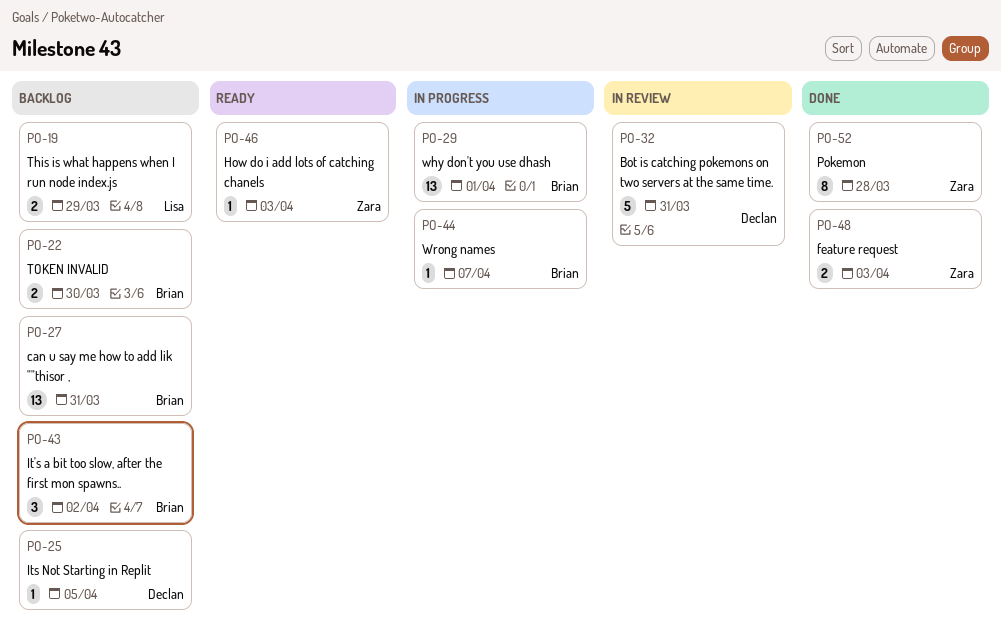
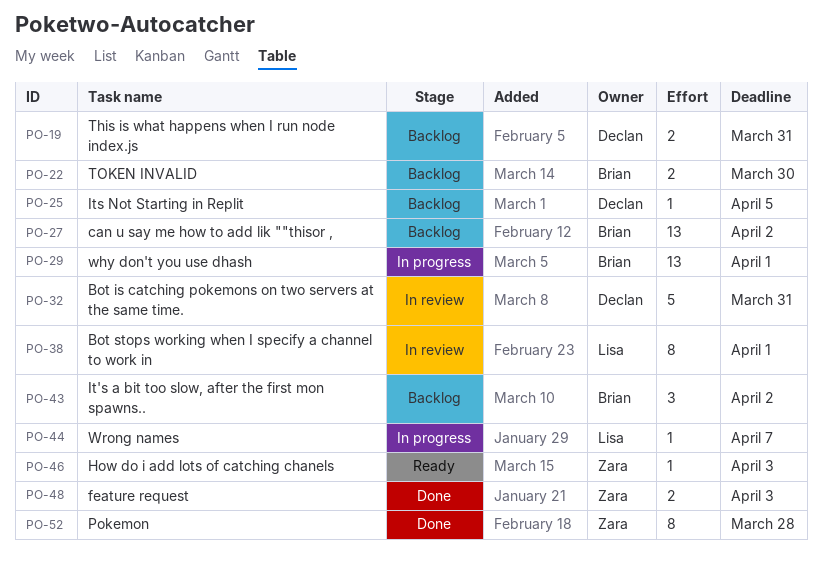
PO-19, owner: Lisa -> Declan
PO-19, due: Mar 29 -> Mar 31
PO-27, due: Mar 31 -> Apr 2
PO-38: none -> present
PO-44, owner: Brian -> Lisa

